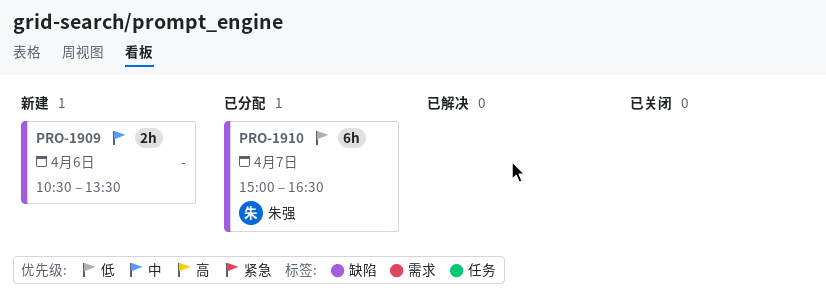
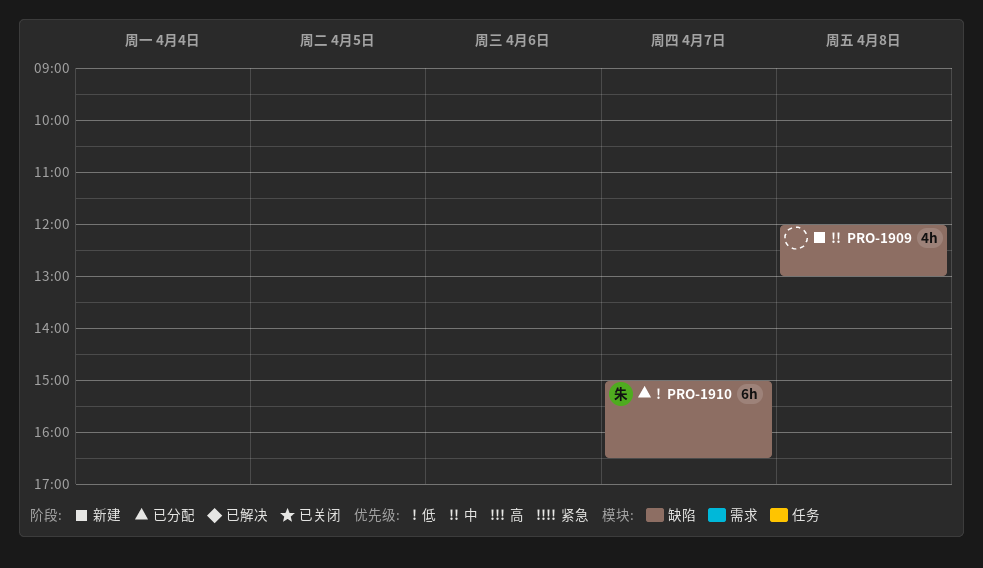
PRO-1909, estimate: 2h -> 4h
PRO-1909, day: Apr 6 -> Apr 8
PRO-1909, begins: 10:30 -> 12:00
PRO-1909, ends: 13:30 -> 13:00

